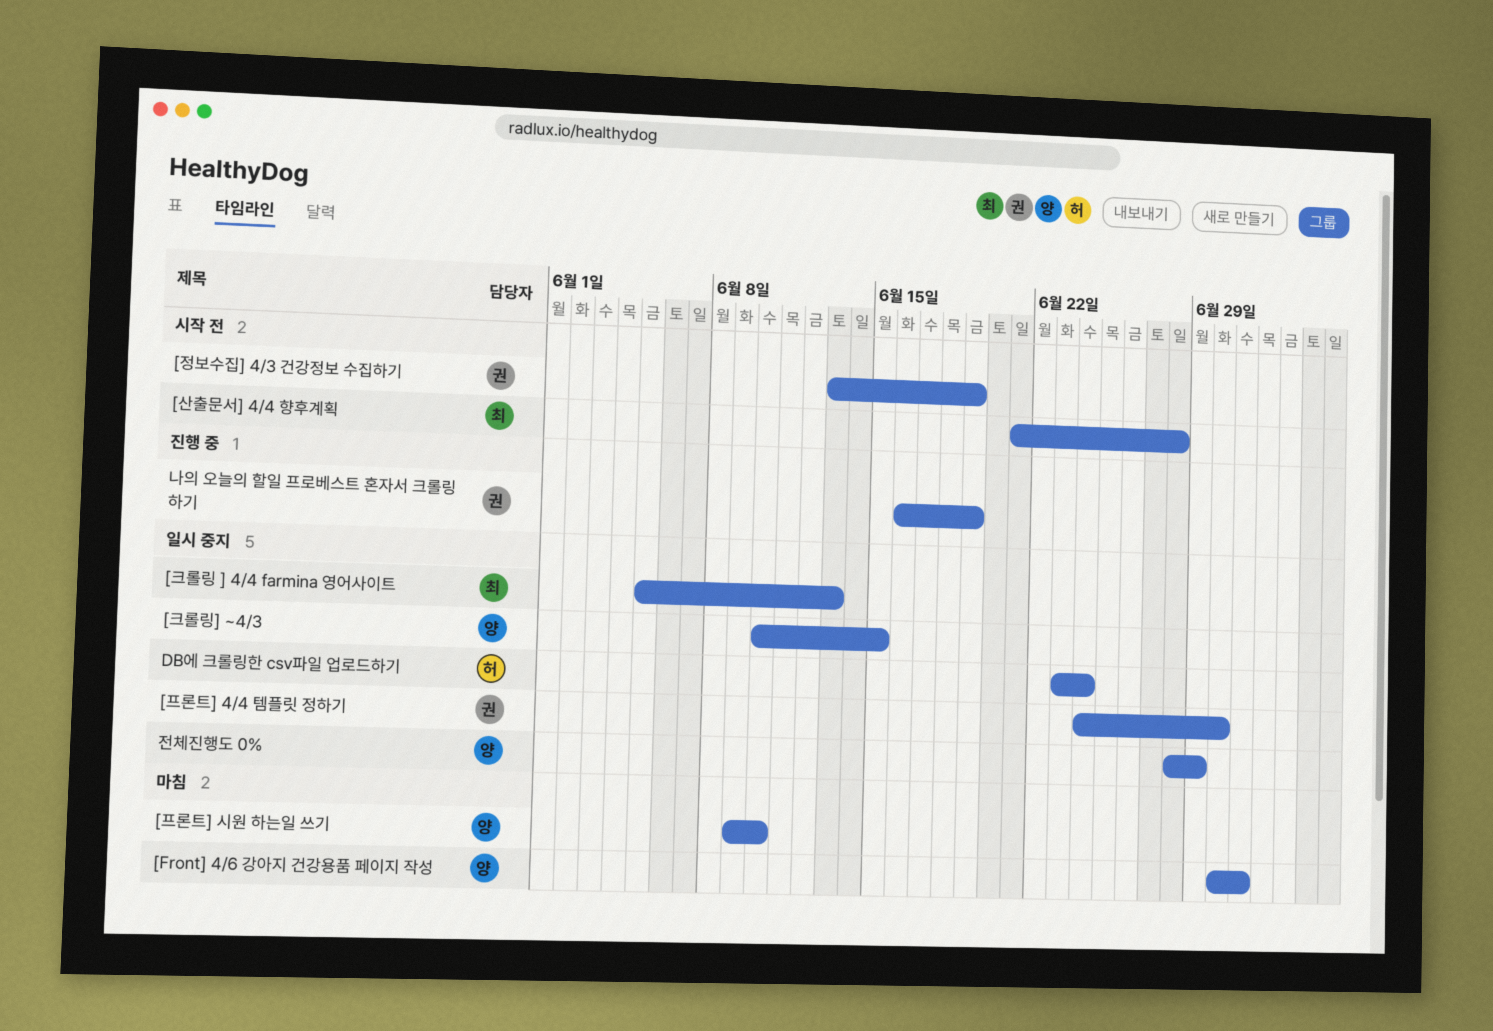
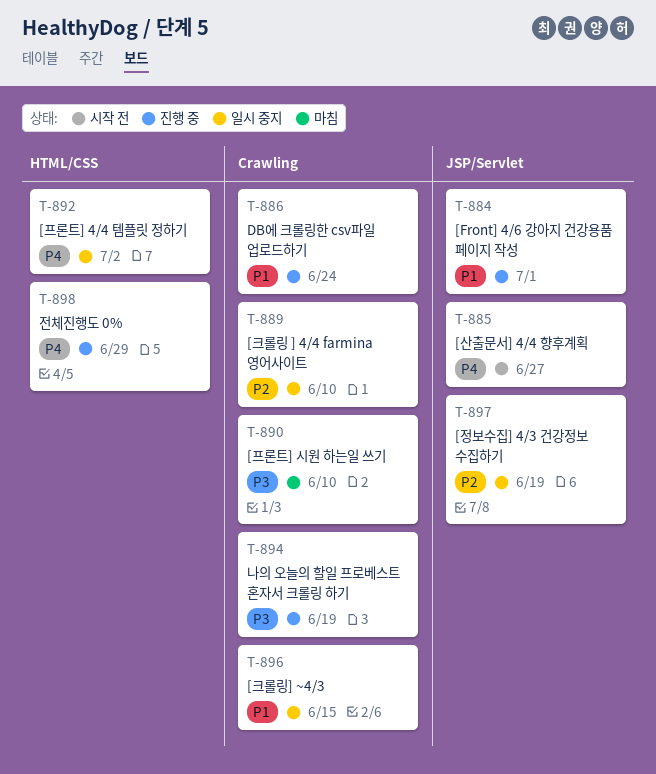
[Front] 4/6 강아지 건강용품 페이지 작성, status: 마침 -> 진행 중
[산출문서] 4/4 향후계획, due: Jun 28 -> Jun 27
[정보수집] 4/3 건강정보 수집하기, status: 시작 전 -> 일시 중지
[크롤링 ] 4/4 farmina 영어사이트, due: Jun 13 -> Jun 10
[프론트] 4/4 템플릿 정하기, due: Jun 30 -> Jul 2
DB에 크롤링한 csv파일 업로드하기, status: 일시 중지 -> 진행 중
전체진행도 0%, status: 일시 중지 -> 진행 중

